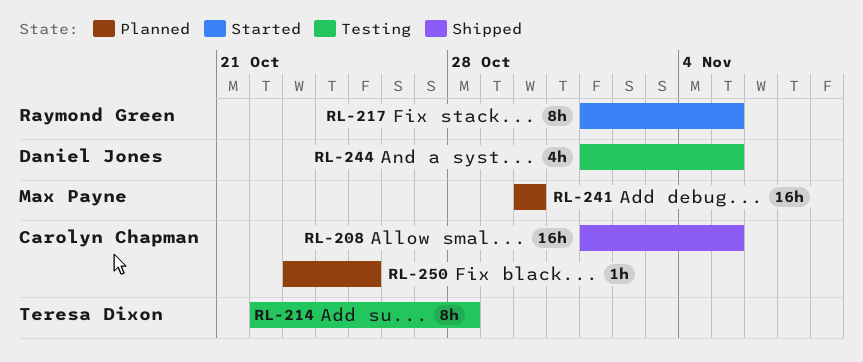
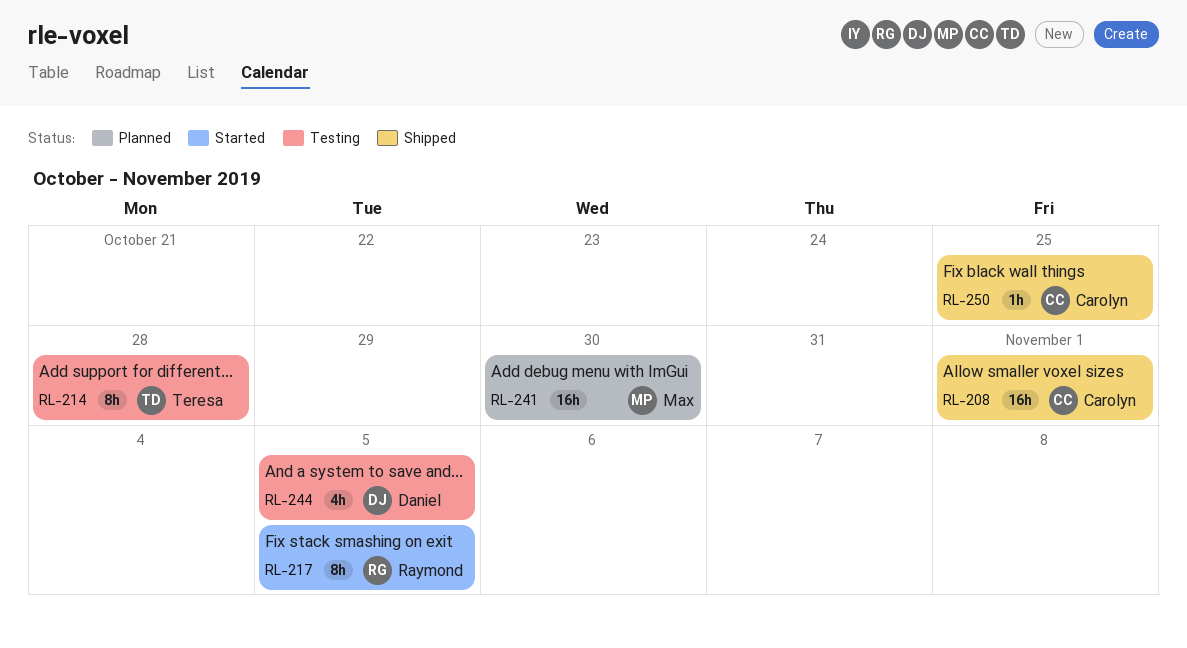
RL-208, due: Nov 5 -> Nov 1
RL-250, status: Planned -> Shipped

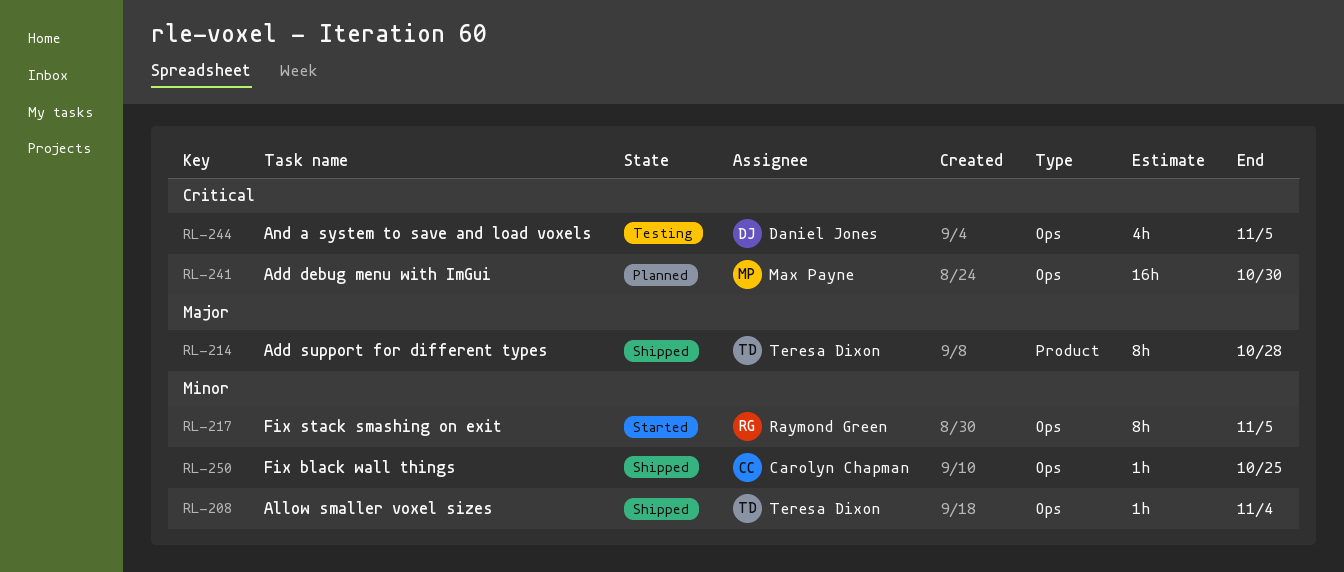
RL-208, owner: Carolyn Chapman -> Teresa Dixon
RL-208, estimate: 16h -> 1h
RL-208, due: Nov 1 -> Nov 4
RL-214, status: Testing -> Shipped

